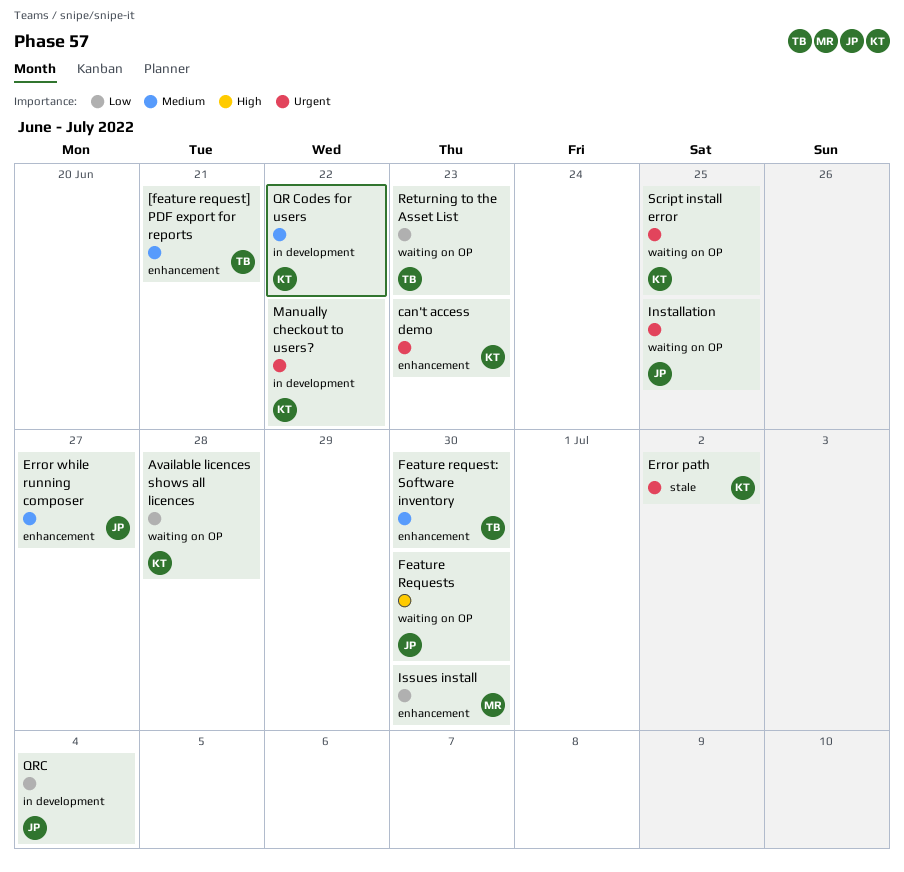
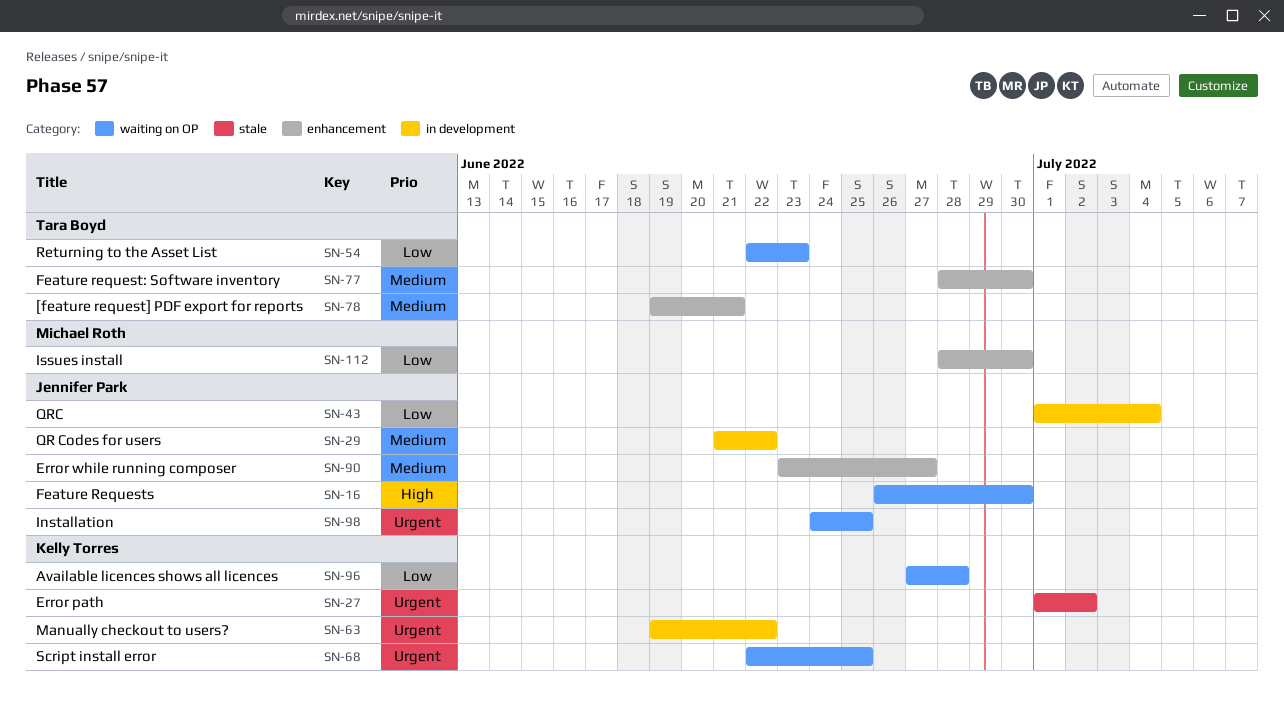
can't access demo: present -> none
QR Codes for users, owner: Kelly Torres -> Jennifer Park

